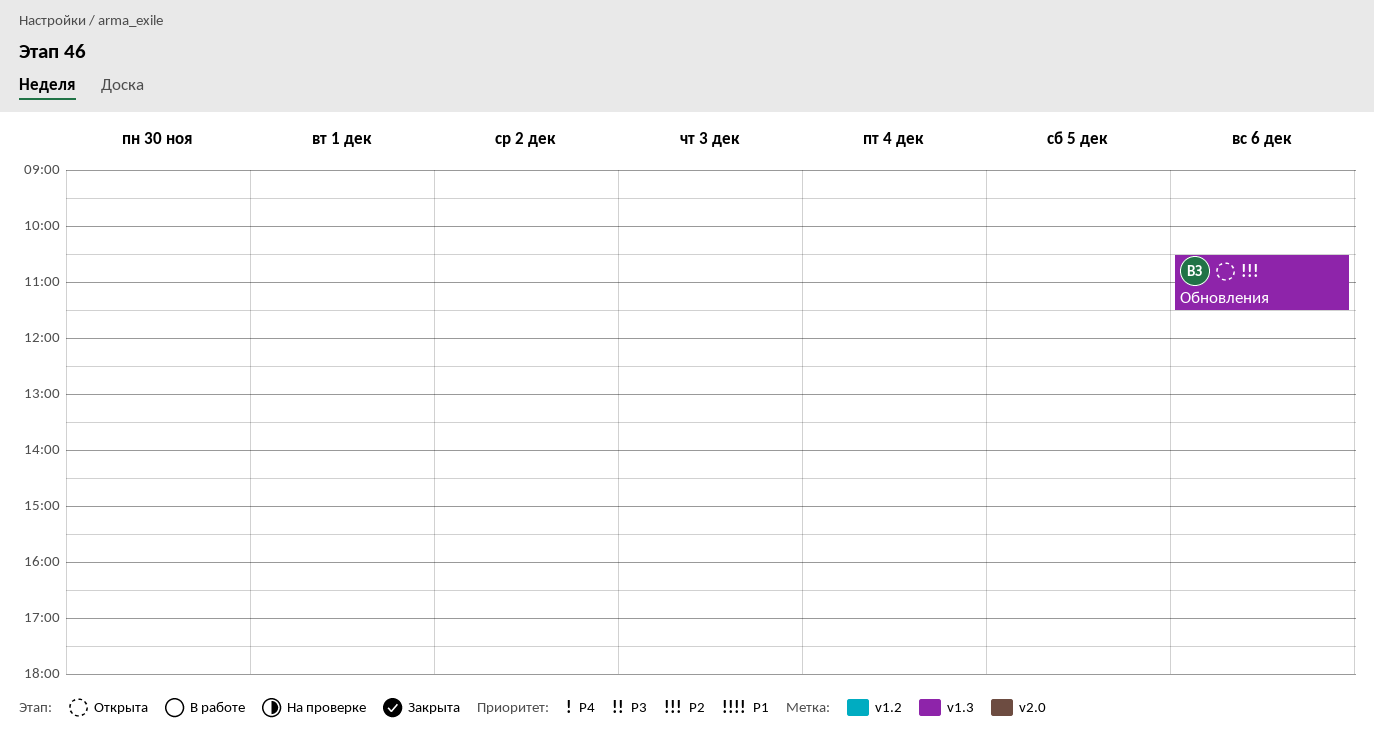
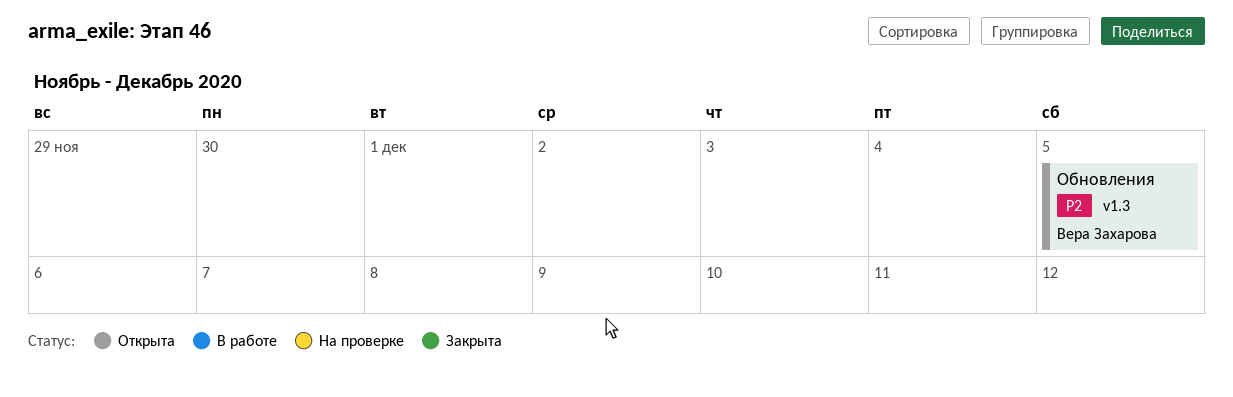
Обновления, day: Dec 6 -> Dec 5

